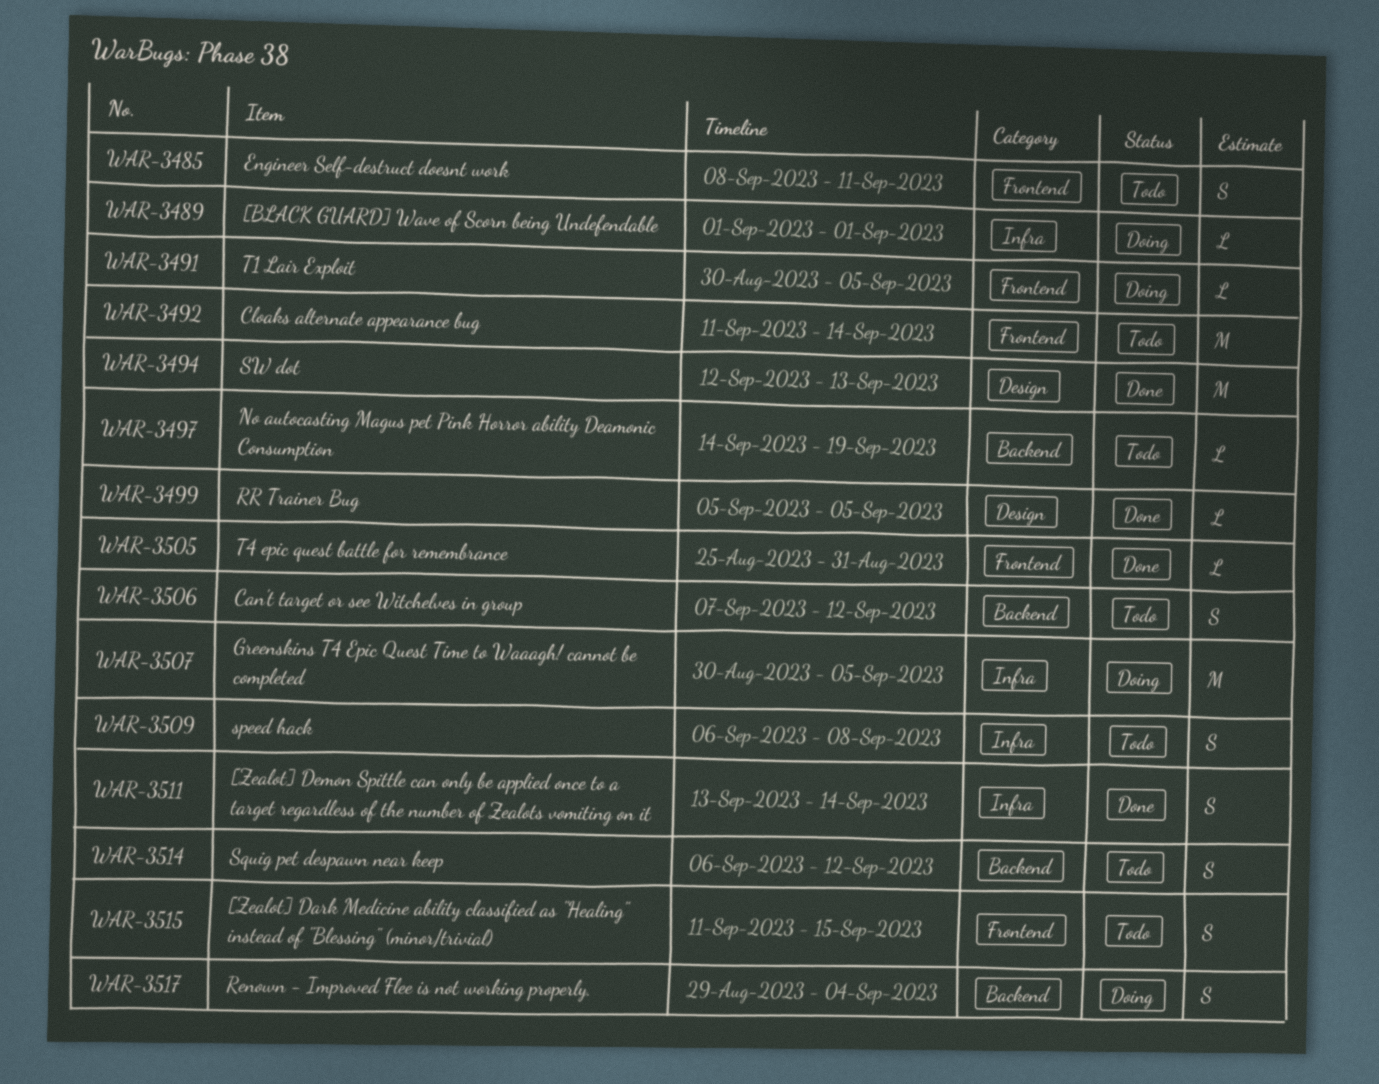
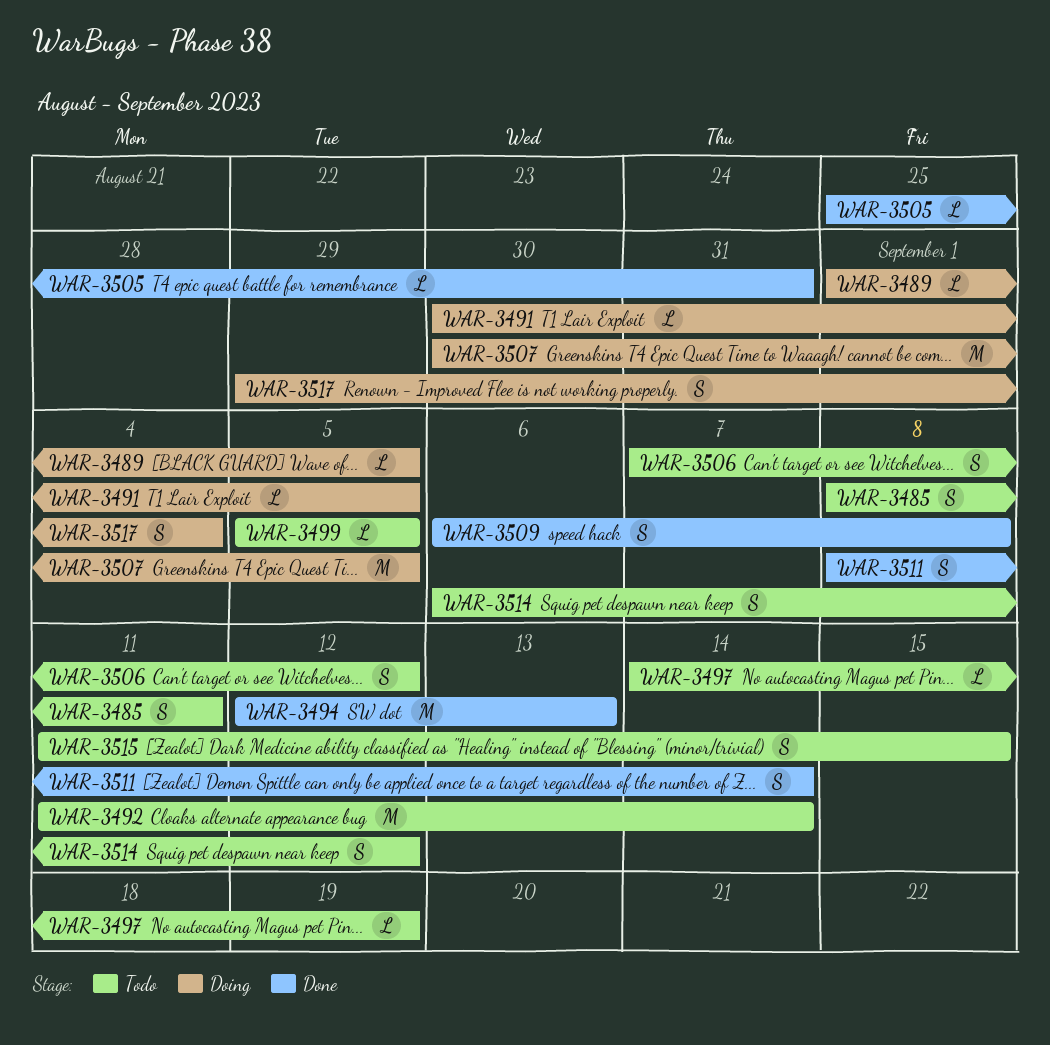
WAR-3489, due: Sep 1 -> Sep 5
WAR-3499, status: Done -> Todo
WAR-3509, status: Todo -> Done
WAR-3511, start: Sep 13 -> Sep 8

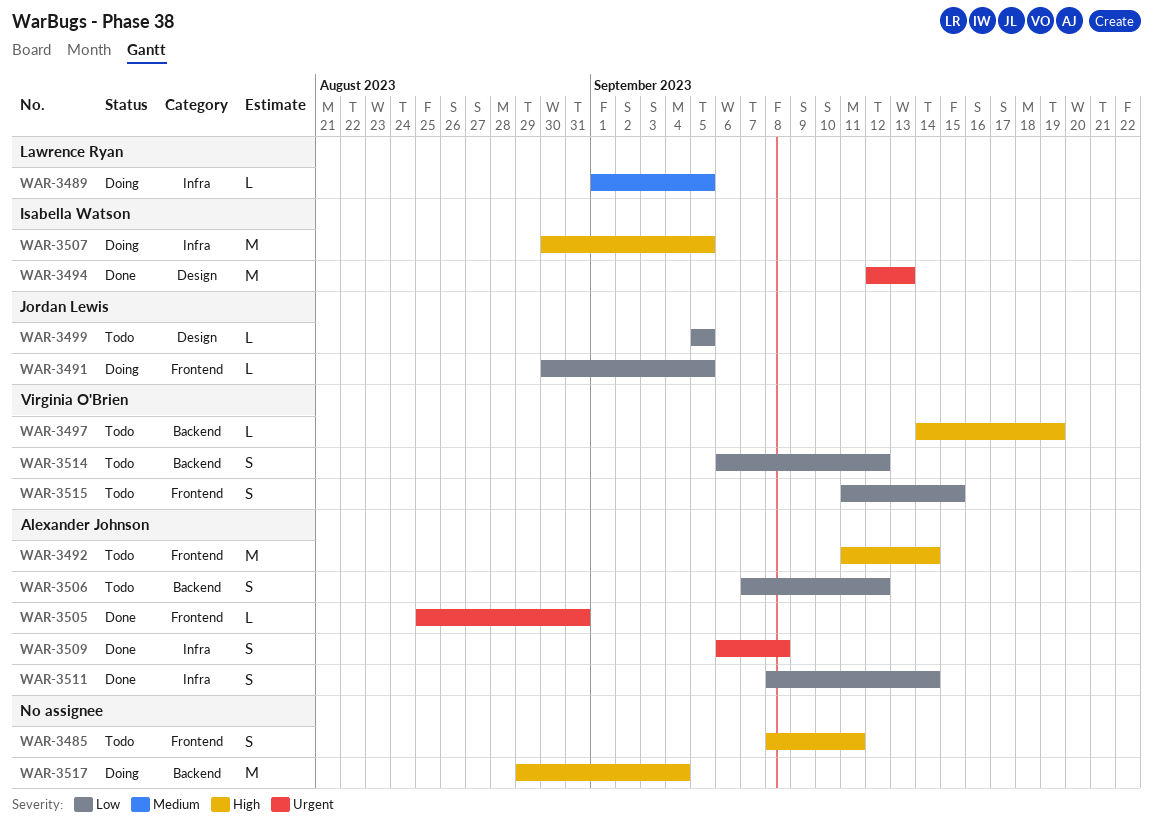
WAR-3517, estimate: S -> M

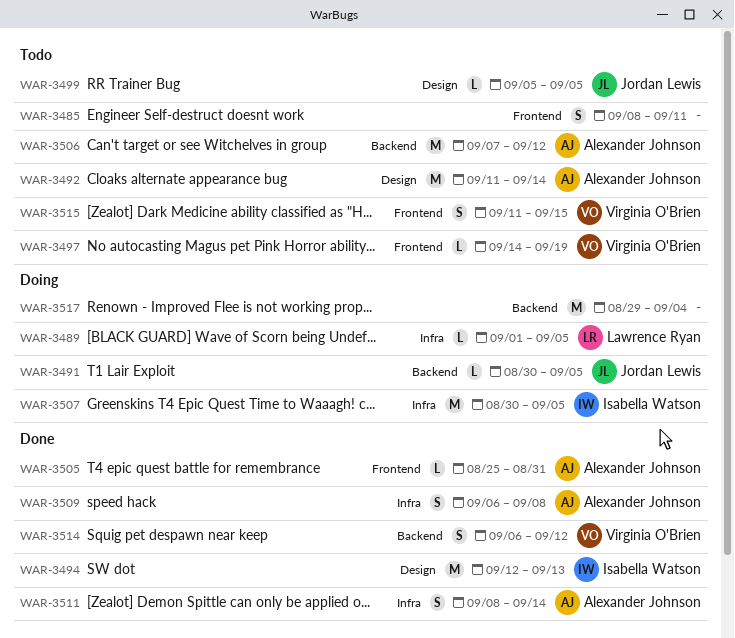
WAR-3491, label: Frontend -> Backend
WAR-3492, label: Frontend -> Design
WAR-3497, label: Backend -> Frontend
WAR-3506, estimate: S -> M
WAR-3514, status: Todo -> Done

